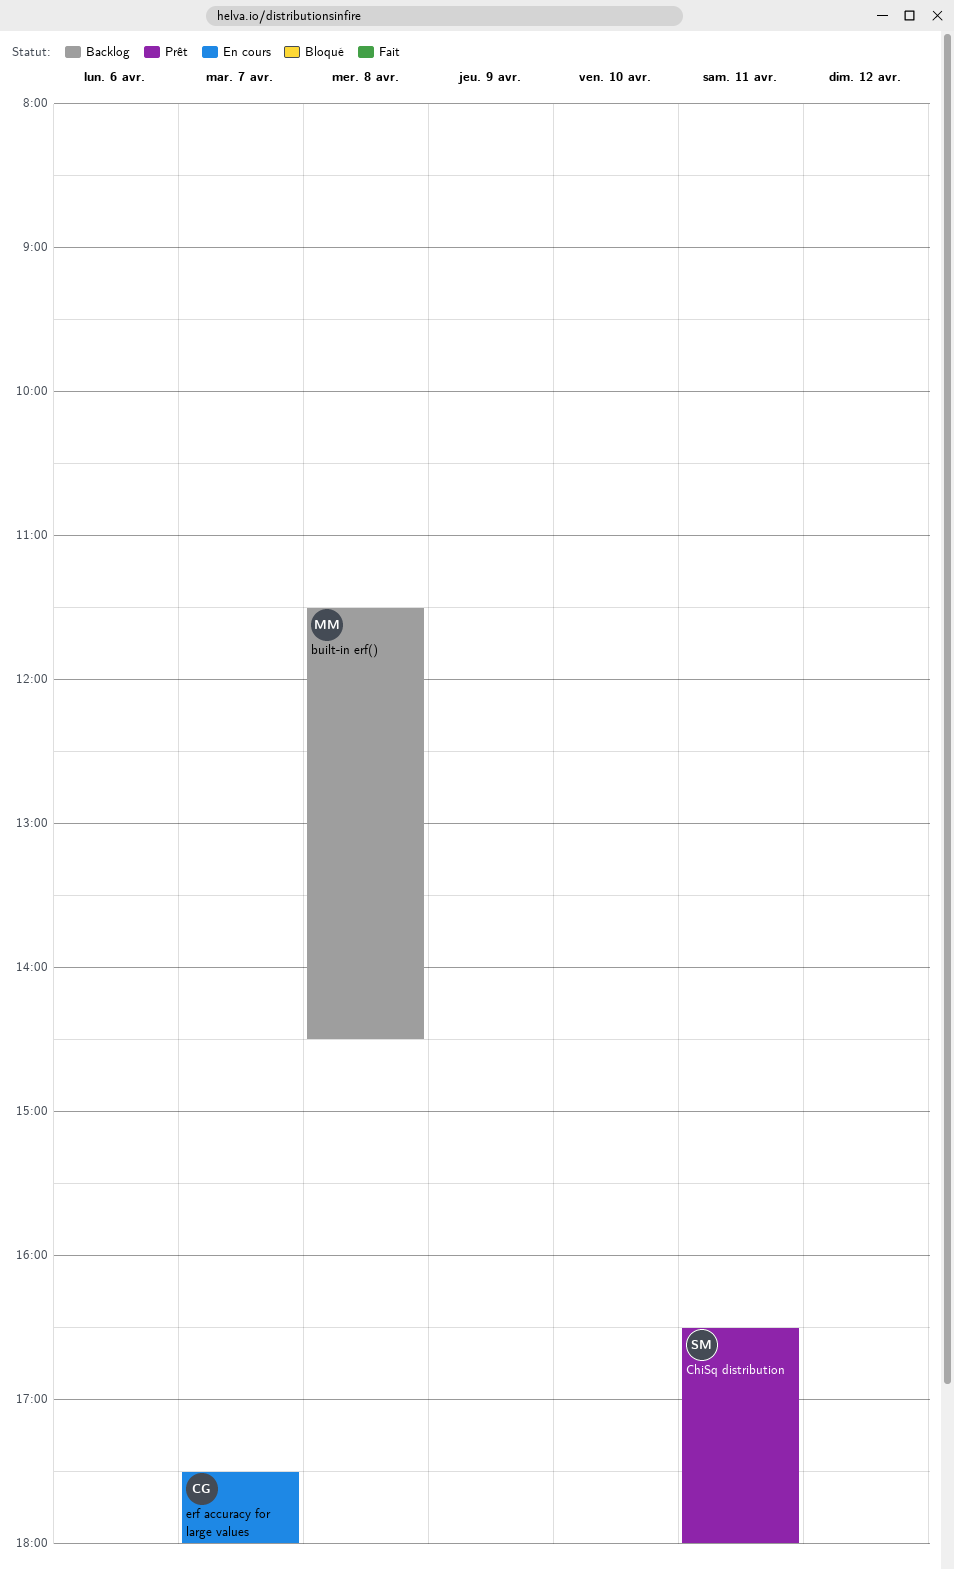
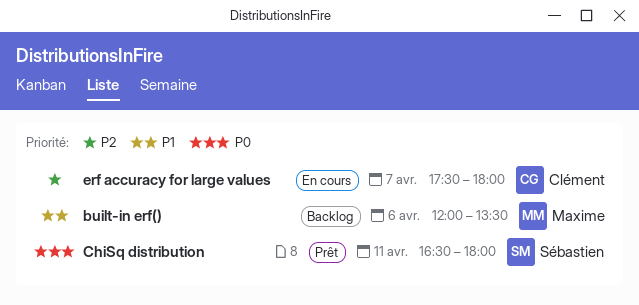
built-in erf(), day: Apr 8 -> Apr 6
built-in erf(), begins: 11:30 -> 12:00
built-in erf(), ends: 14:30 -> 13:30

